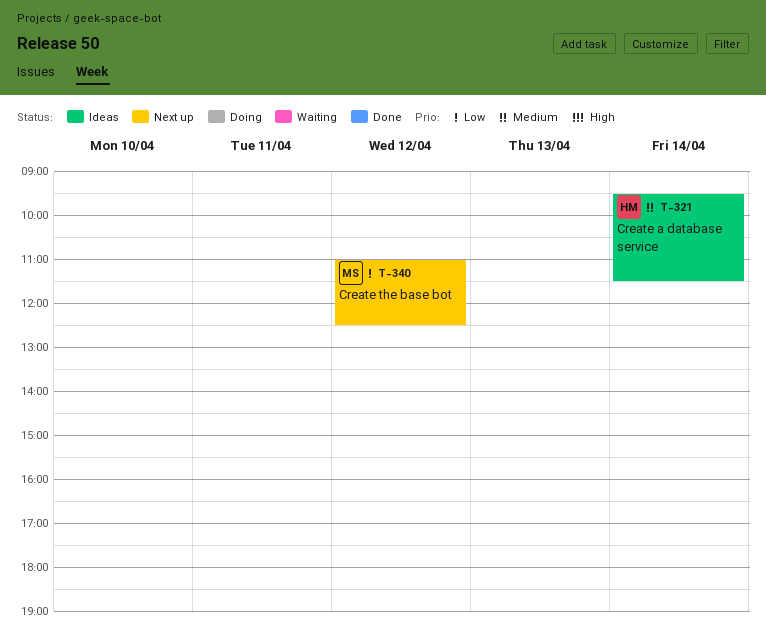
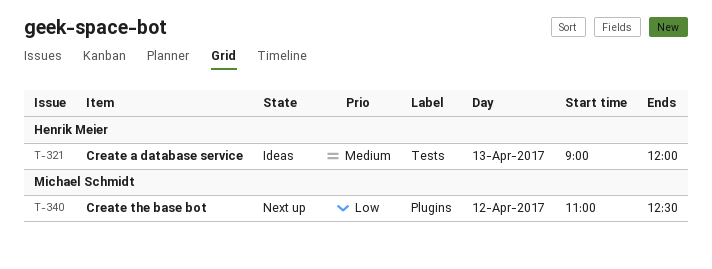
T-321, day: Apr 14 -> Apr 13
T-321, begins: 09:30 -> 09:00
T-321, ends: 11:30 -> 12:00

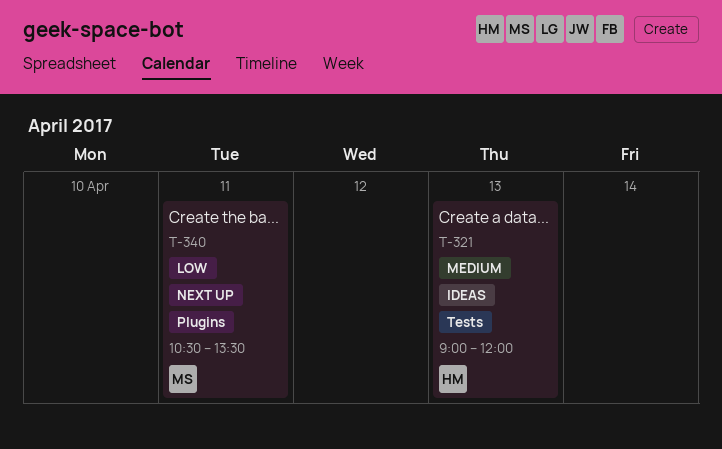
T-340, day: Apr 12 -> Apr 11
T-340, begins: 11:00 -> 10:30
T-340, ends: 12:30 -> 13:30

